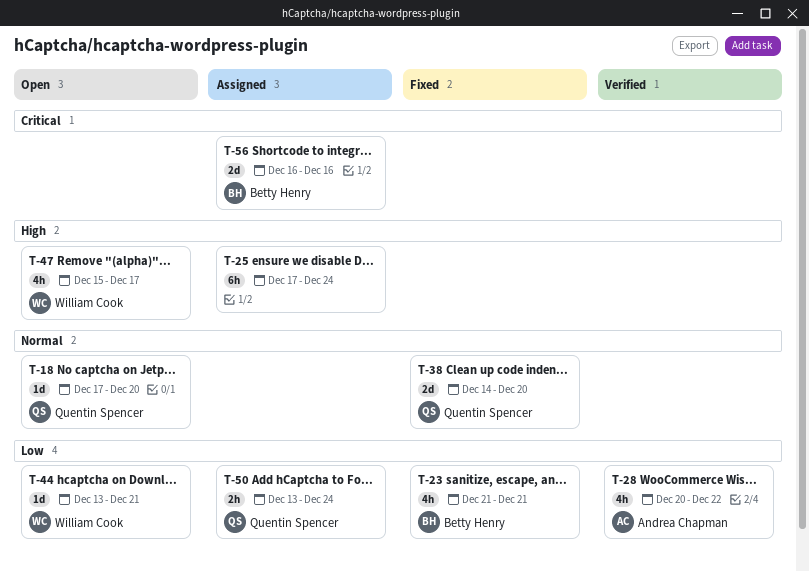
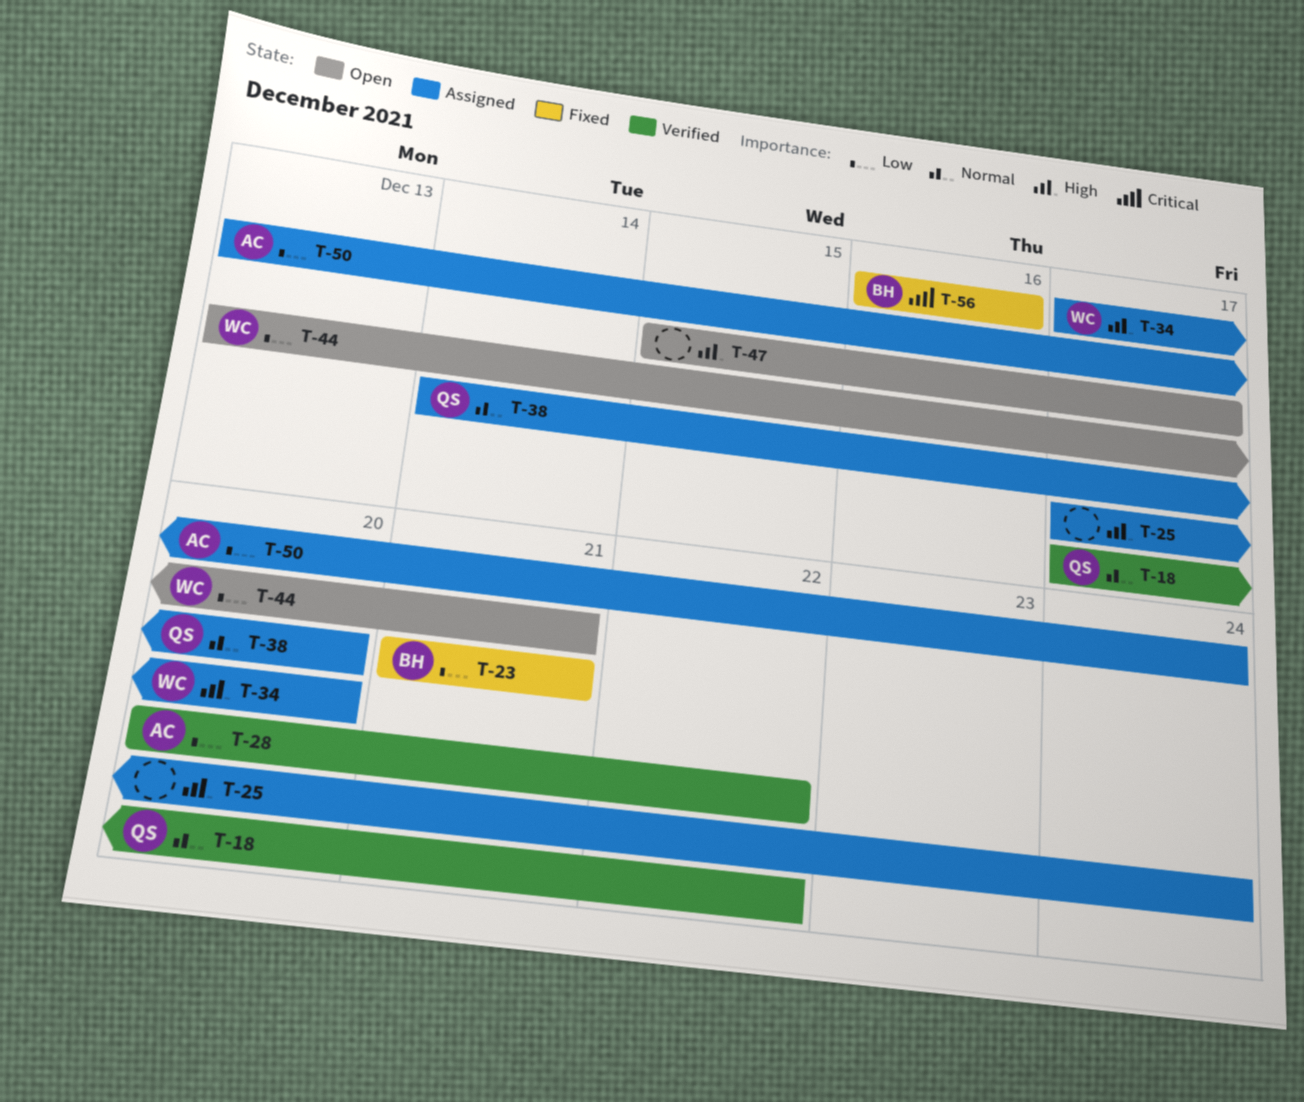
T-18, status: Open -> Verified
T-18, due: Dec 20 -> Dec 22
T-34: none -> present
T-38, status: Fixed -> Assigned
T-47, owner: William Cook -> none
T-50, owner: Quentin Spencer -> Andrea Chapman
T-56, status: Assigned -> Fixed

